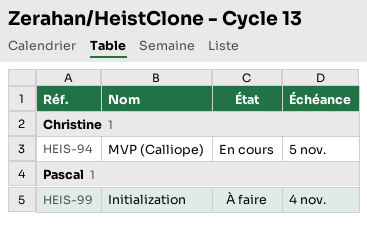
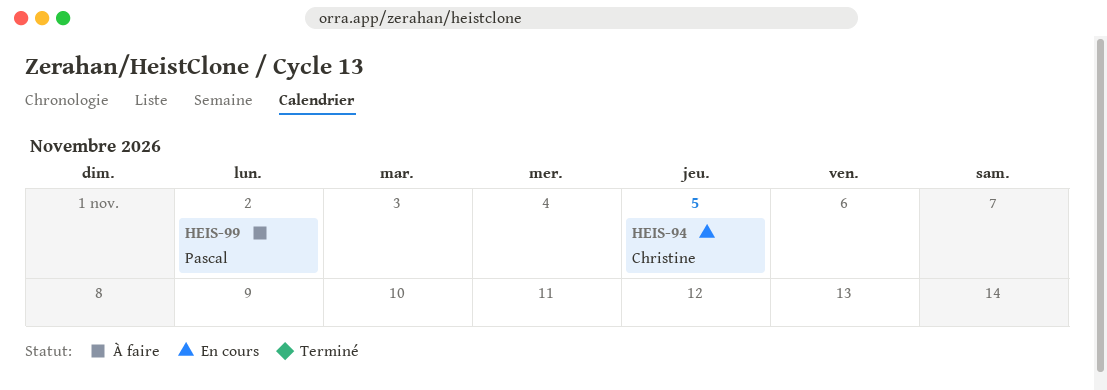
HEIS-99, due: Nov 4 -> Nov 2

